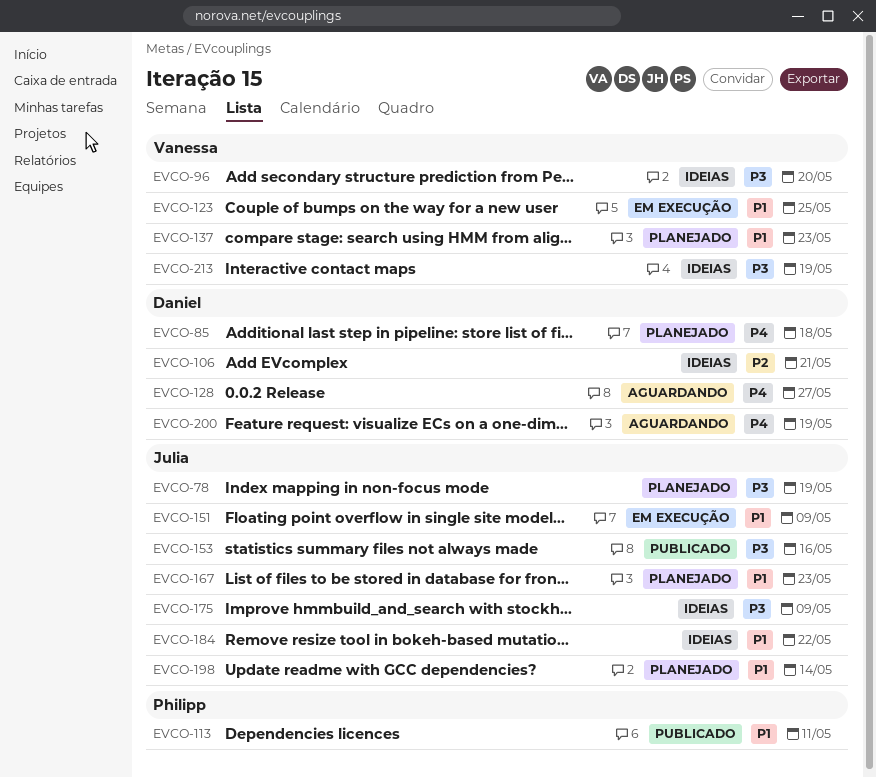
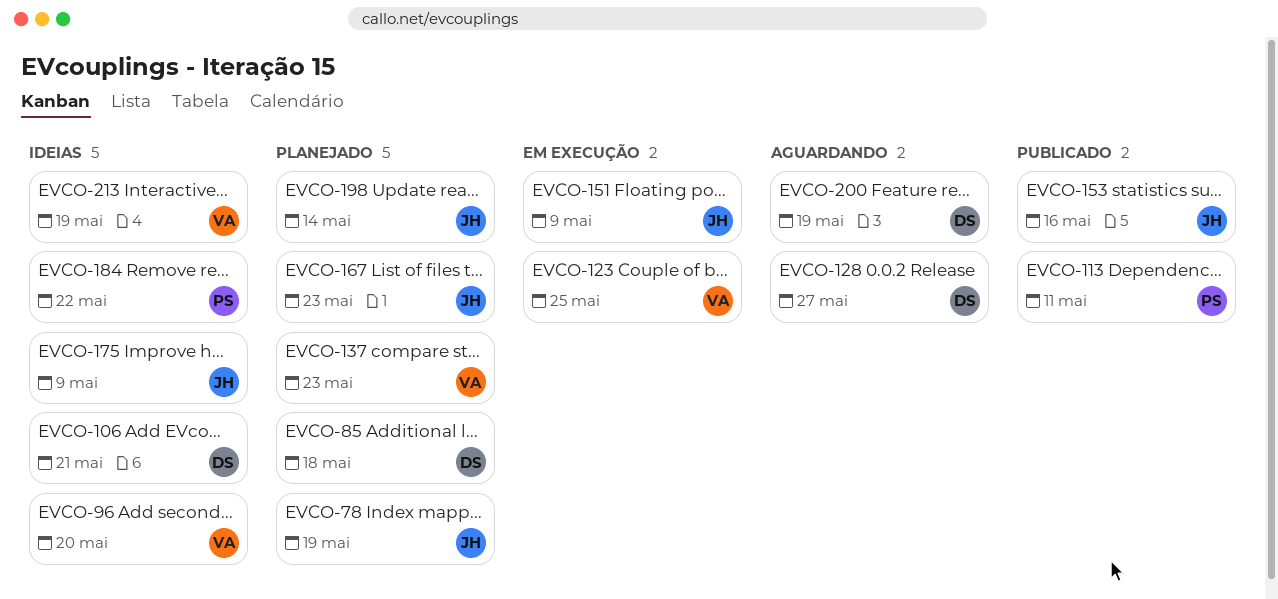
EVCO-184, owner: Julia -> Philipp

